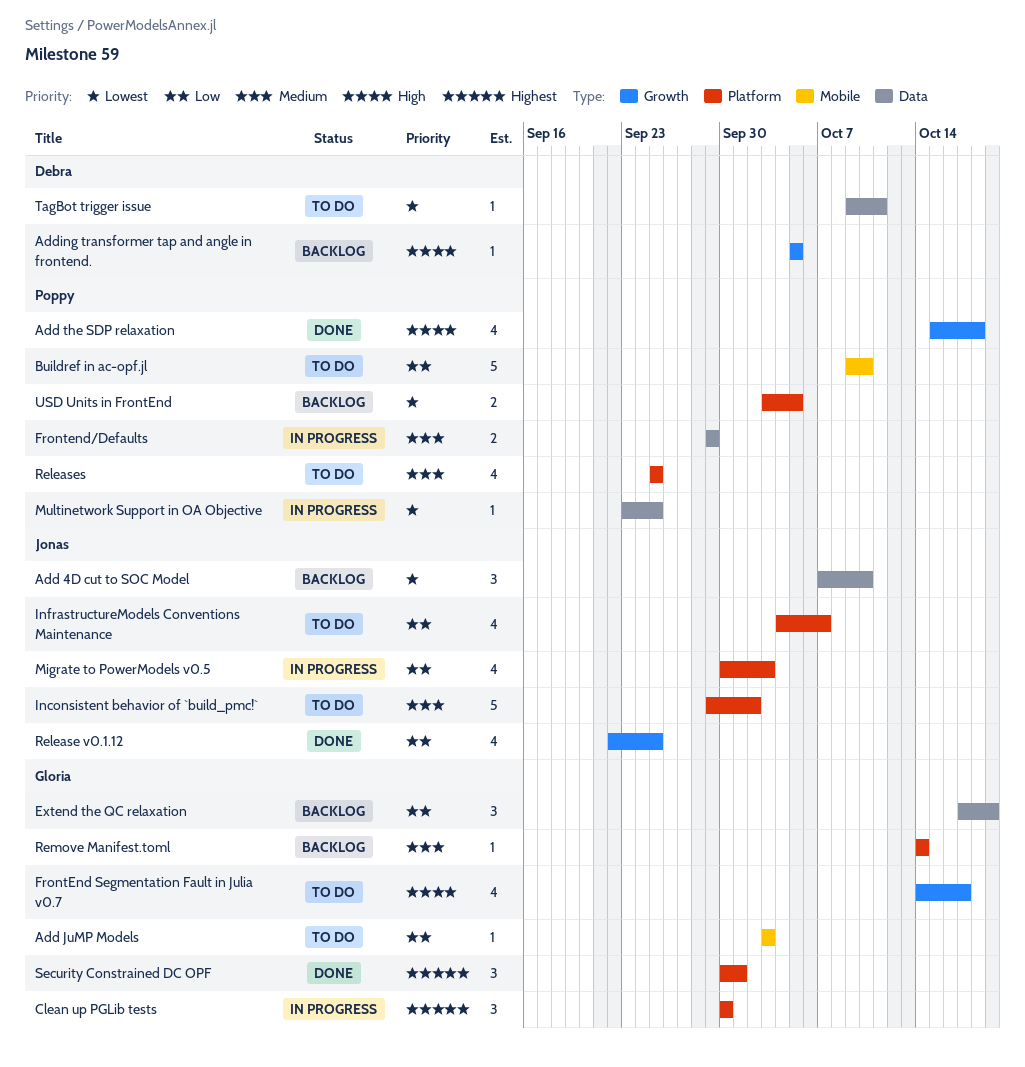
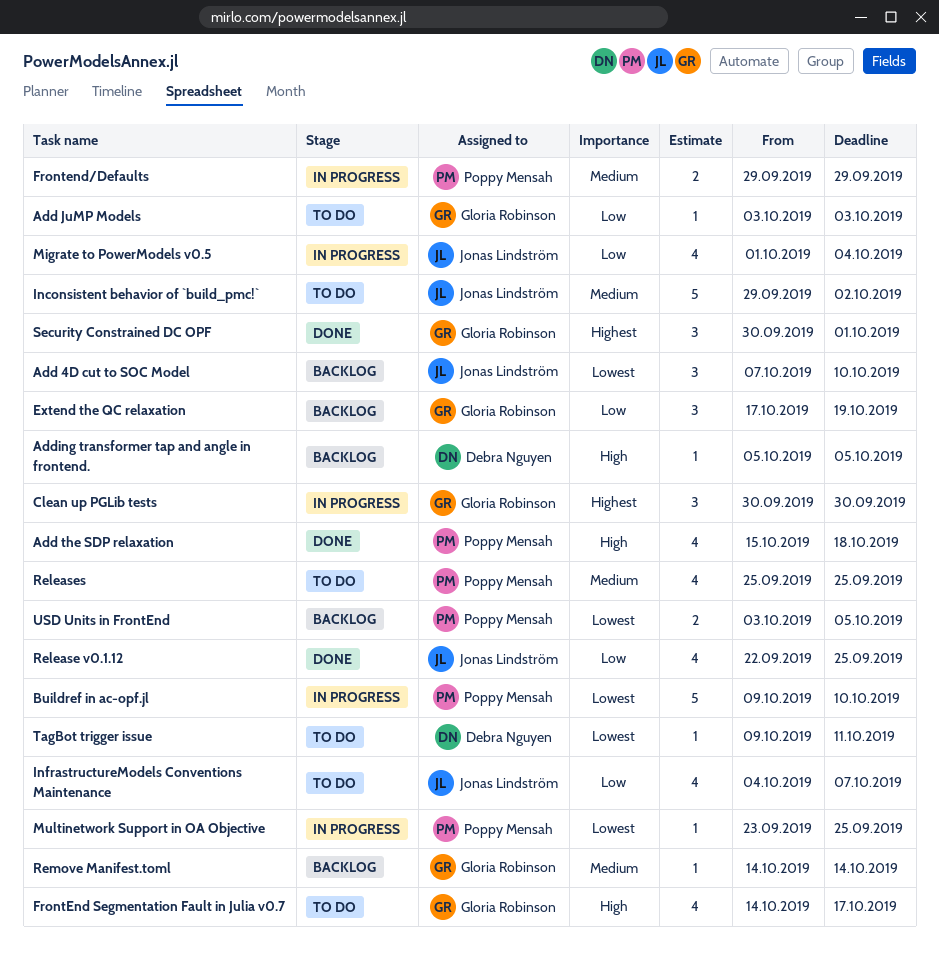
Buildref in ac-opf.jl, status: To do -> In progress
Buildref in ac-opf.jl, priority: Low -> Lowest
Migrate to PowerModels v0.5, start: Sep 30 -> Oct 1
Migrate to PowerModels v0.5, due: Oct 3 -> Oct 4

